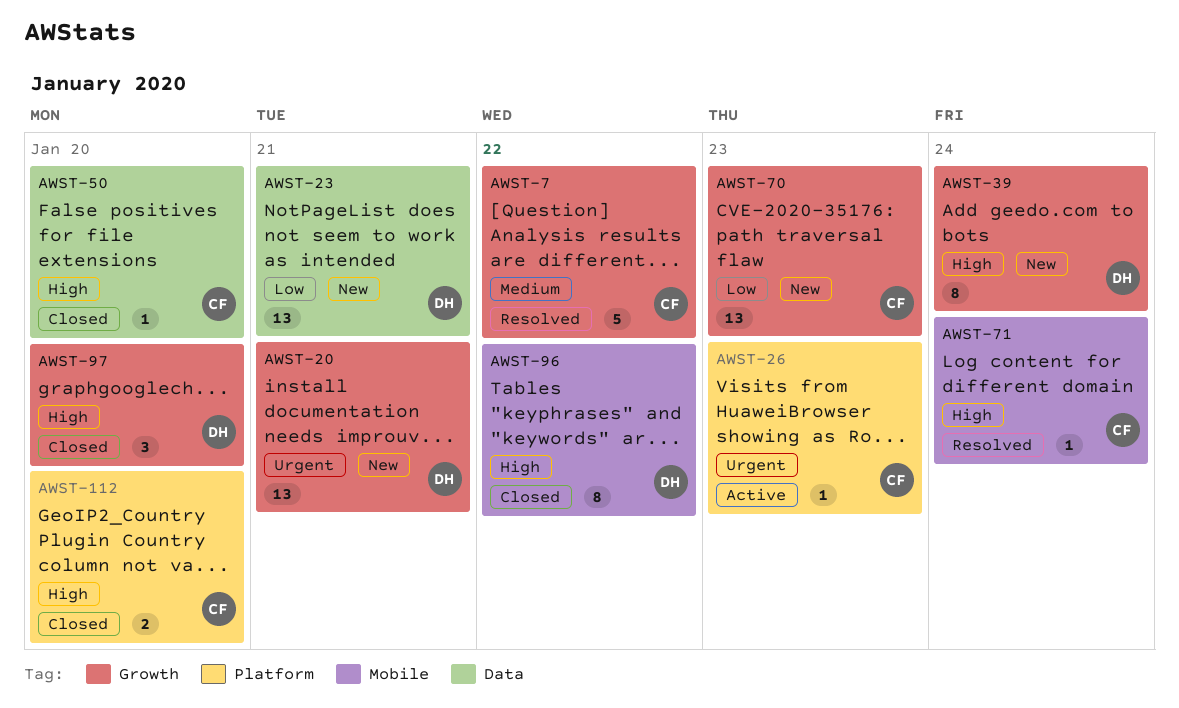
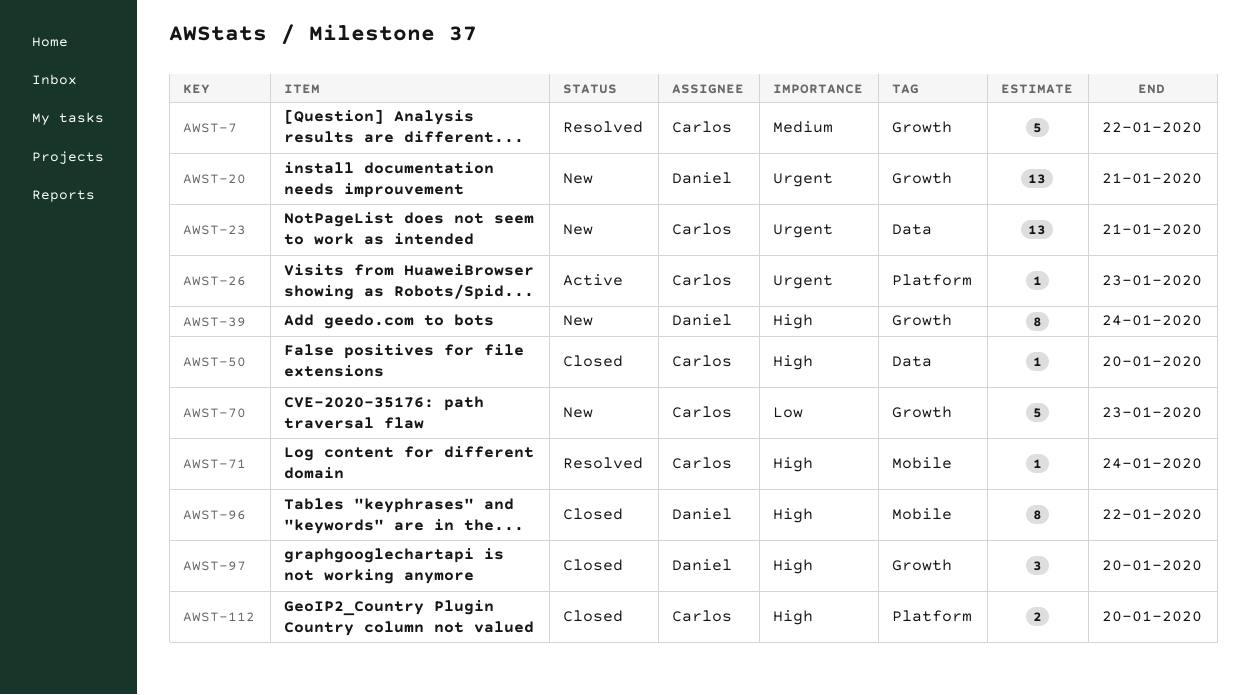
AWST-23, owner: Daniel -> Carlos
AWST-23, priority: Low -> Urgent
AWST-70, estimate: 13 -> 5

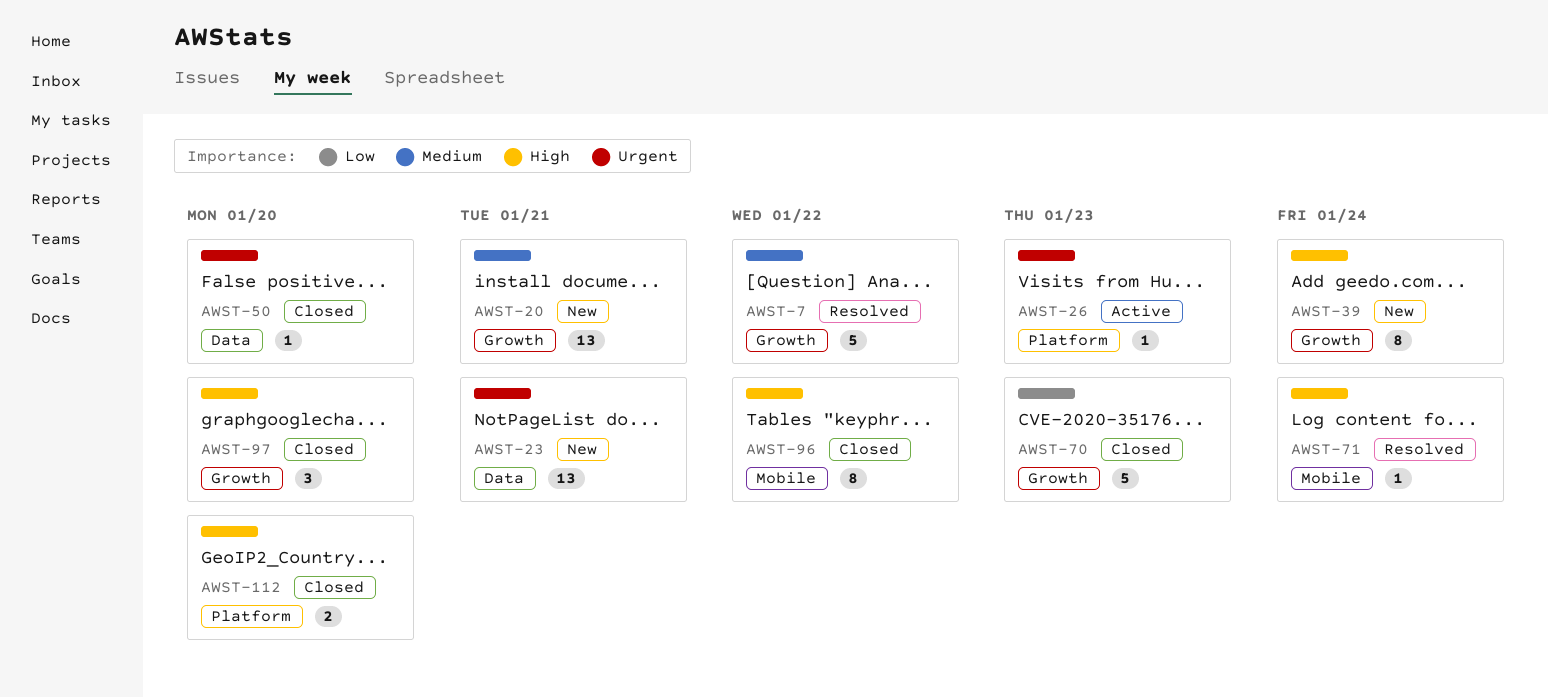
AWST-20, priority: Urgent -> Medium
AWST-50, priority: High -> Urgent
AWST-70, status: New -> Closed

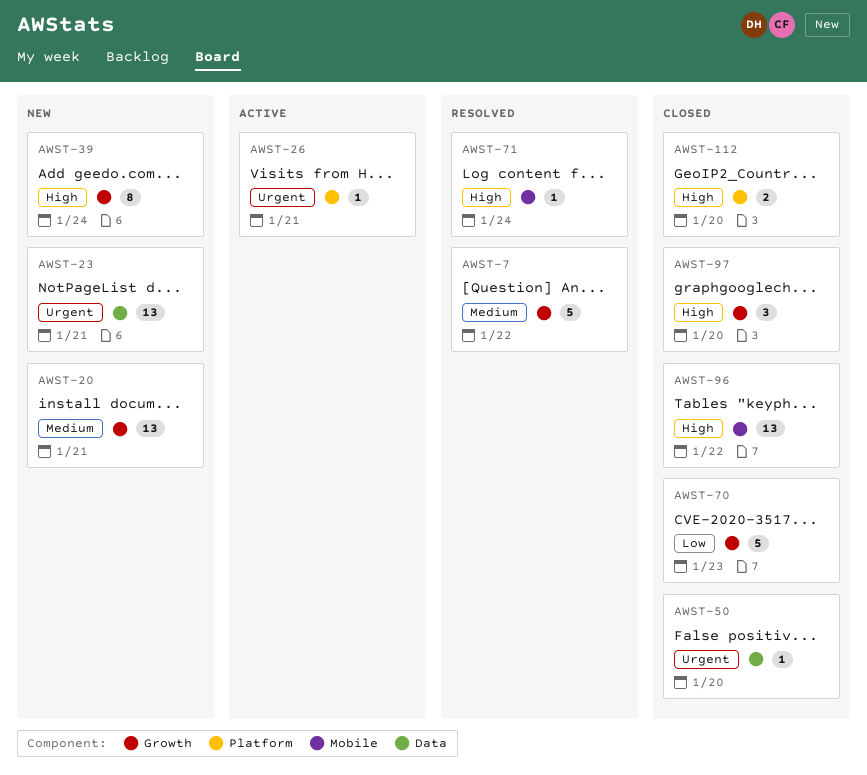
AWST-26, due: Jan 23 -> Jan 21
AWST-96, estimate: 8 -> 13

